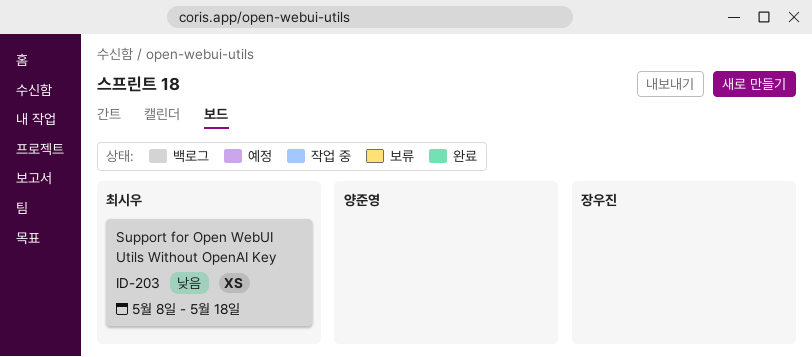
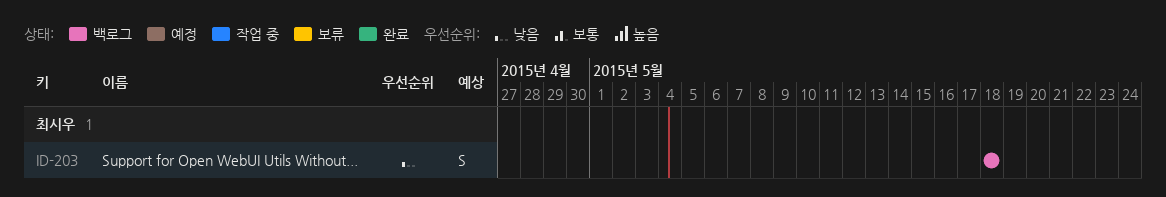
ID-203, estimate: XS -> S
ID-203, start: May 8 -> May 18

